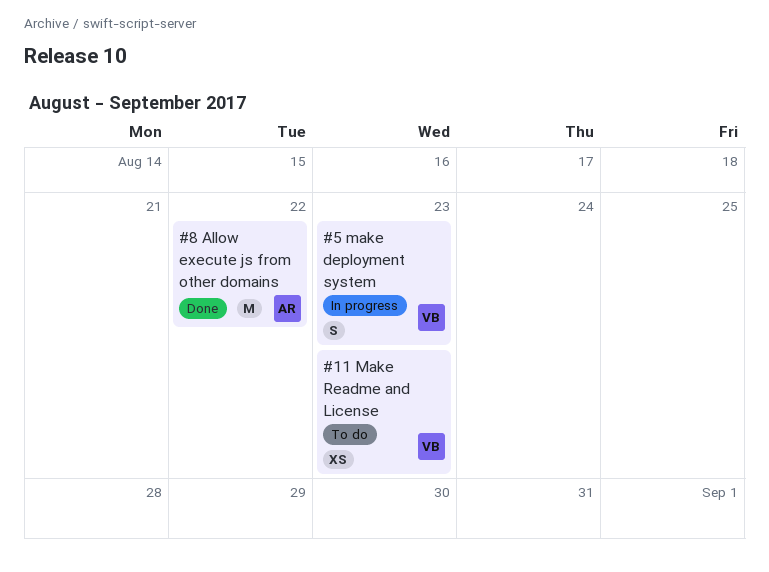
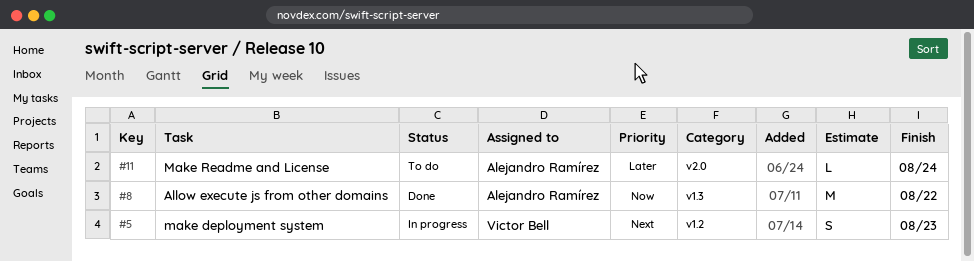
#11, owner: Victor Bell -> Alejandro Ramírez
#11, estimate: XS -> L
#11, due: Aug 23 -> Aug 24

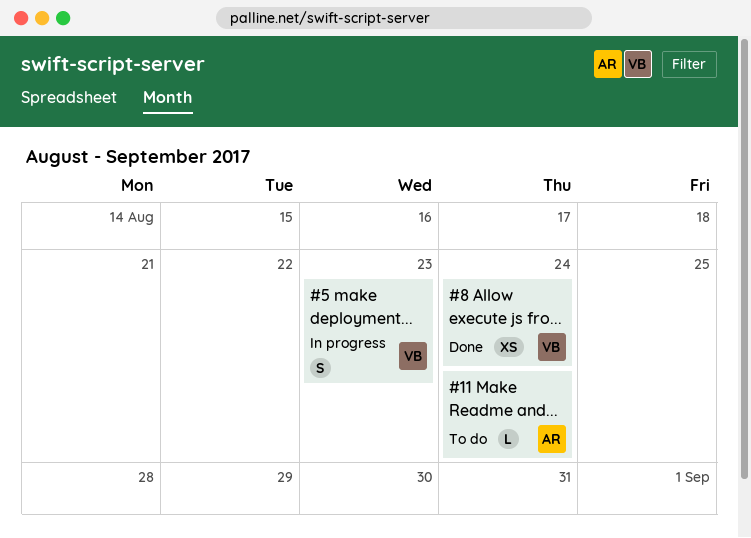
#8, owner: Alejandro Ramírez -> Victor Bell
#8, estimate: M -> XS
#8, due: Aug 22 -> Aug 24

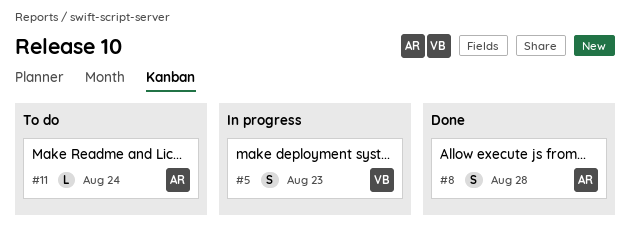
#8, owner: VB -> AR
#8, estimate: XS -> S
#8, due: Aug 24 -> Aug 28

